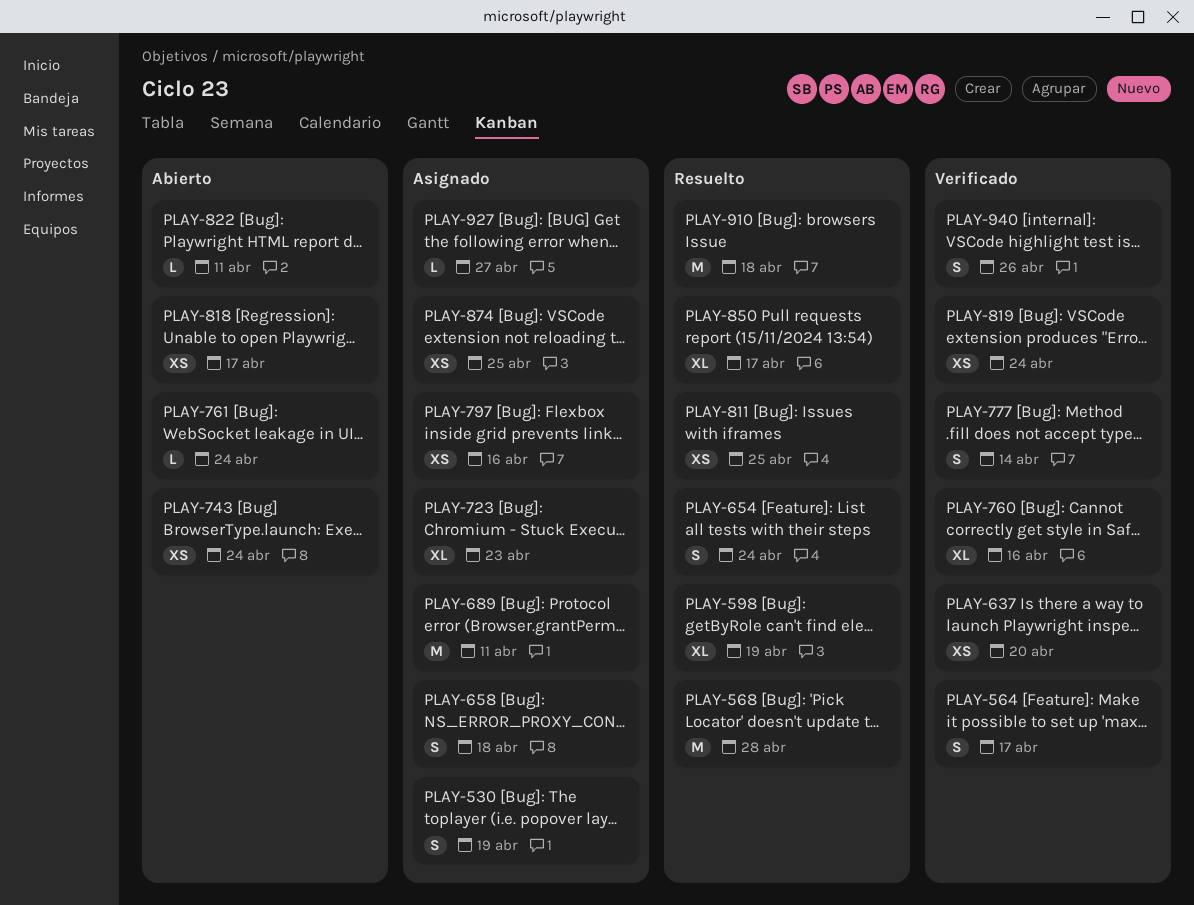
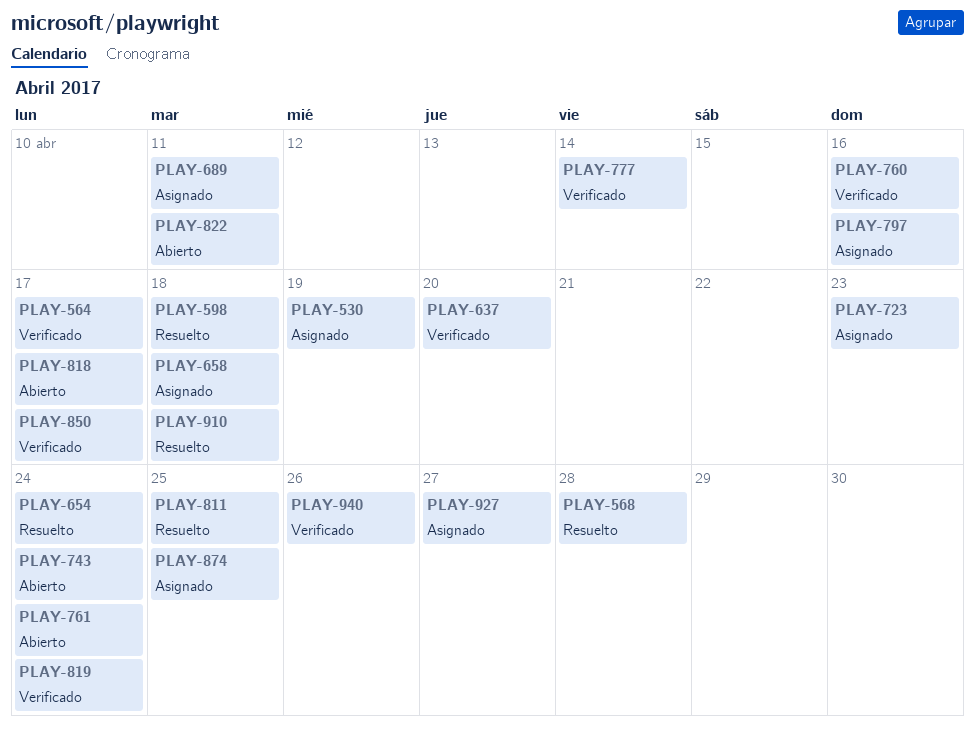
PLAY-598, due: Apr 19 -> Apr 18
PLAY-850, status: Resuelto -> Verificado

